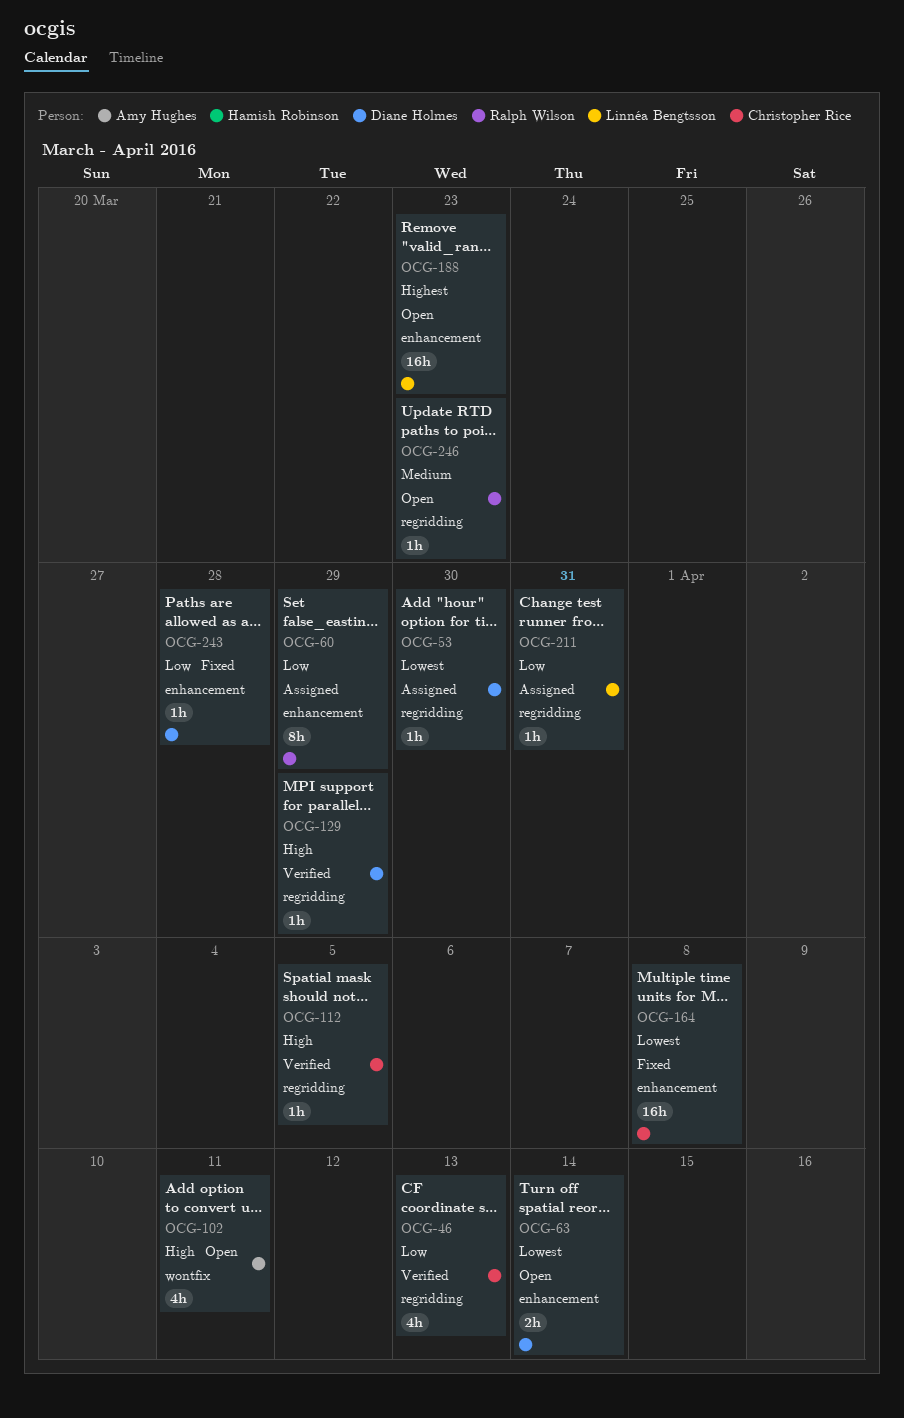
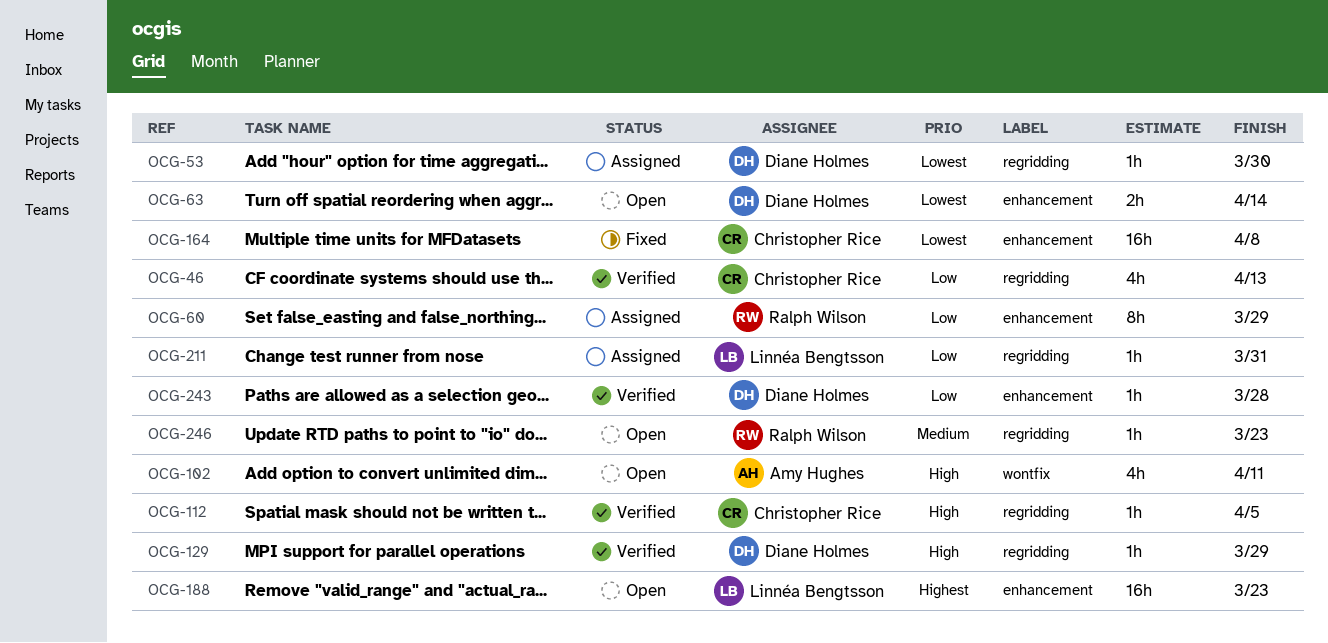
OCG-243, status: Fixed -> Verified

